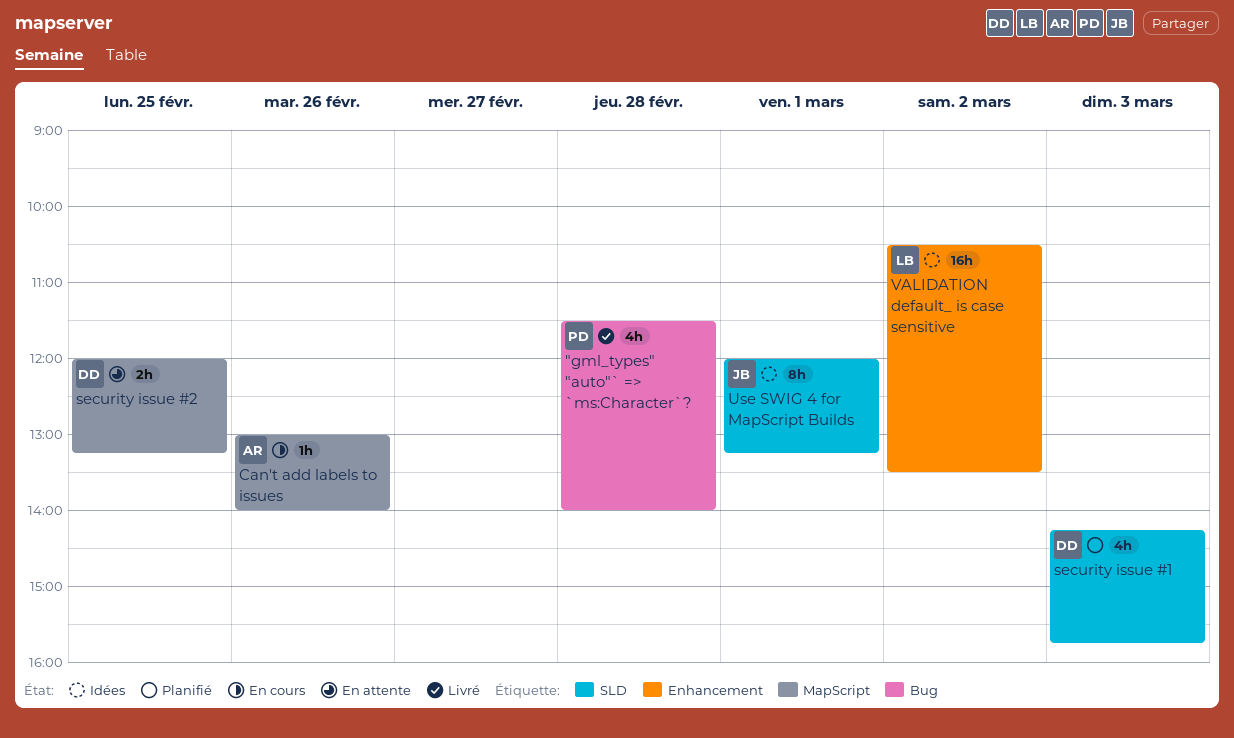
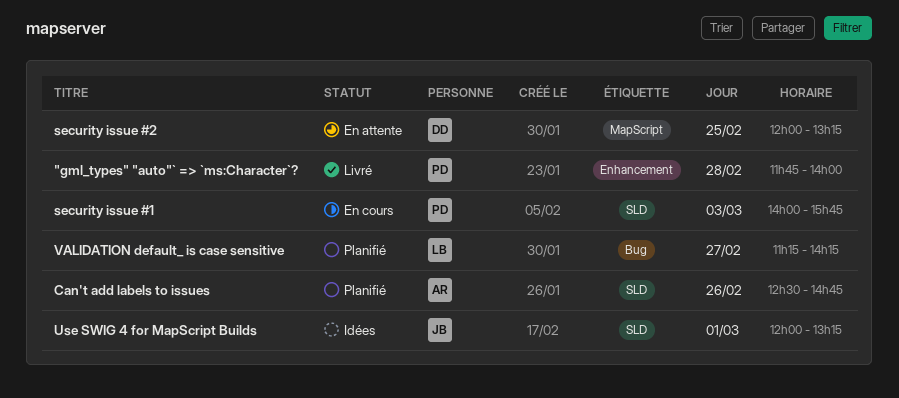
"gml_types" "auto"` => `ms:Character`?, label: Bug -> Enhancement
"gml_types" "auto"` => `ms:Character`?, begins: 11:30 -> 11:45
Can't add labels to issues, status: En cours -> Planifié
Can't add labels to issues, label: MapScript -> SLD
Can't add labels to issues, begins: 13:00 -> 12:30
Can't add labels to issues, ends: 14:00 -> 14:45
security issue #1, status: Planifié -> En cours
security issue #1, owner: DD -> PD
security issue #1, begins: 14:15 -> 14:00
VALIDATION default_ is case sensitive, status: Idées -> Planifié
VALIDATION default_ is case sensitive, label: Enhancement -> Bug
VALIDATION default_ is case sensitive, day: Mar 2 -> Feb 27
VALIDATION default_ is case sensitive, begins: 10:30 -> 11:15
VALIDATION default_ is case sensitive, ends: 13:30 -> 14:15

